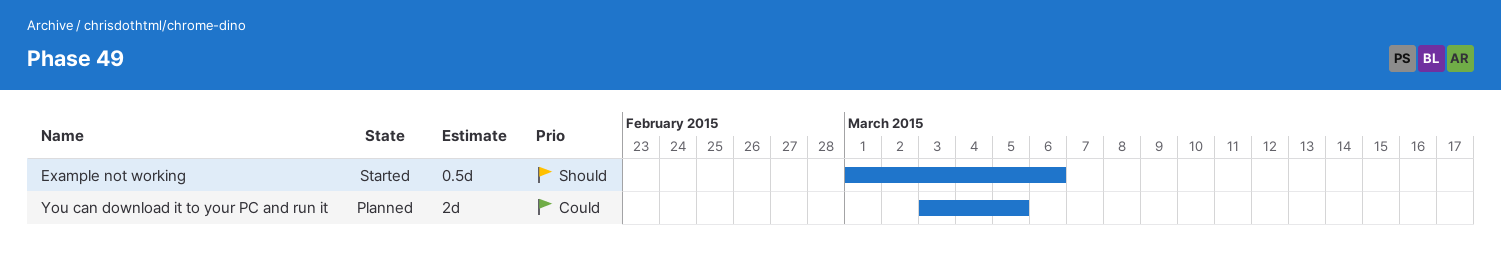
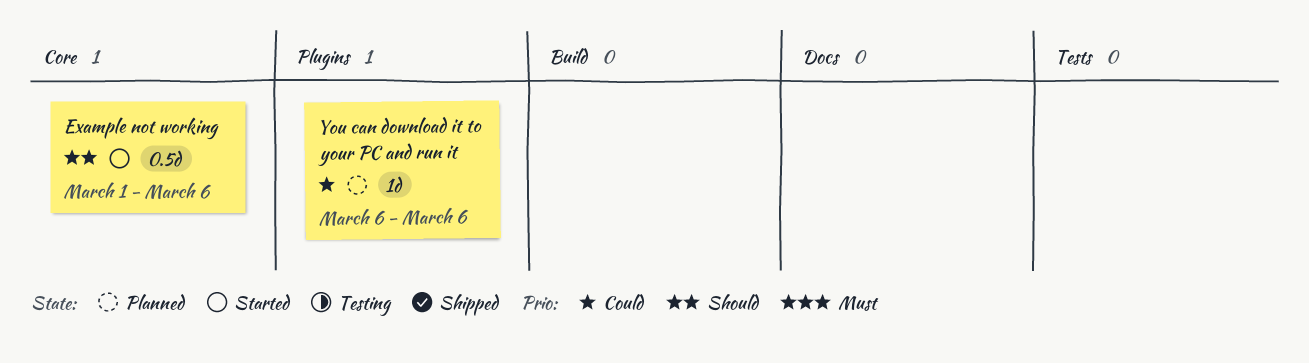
You can download it to your PC and run it, estimate: 2d -> 1d
You can download it to your PC and run it, start: Mar 3 -> Mar 6
You can download it to your PC and run it, due: Mar 5 -> Mar 6

